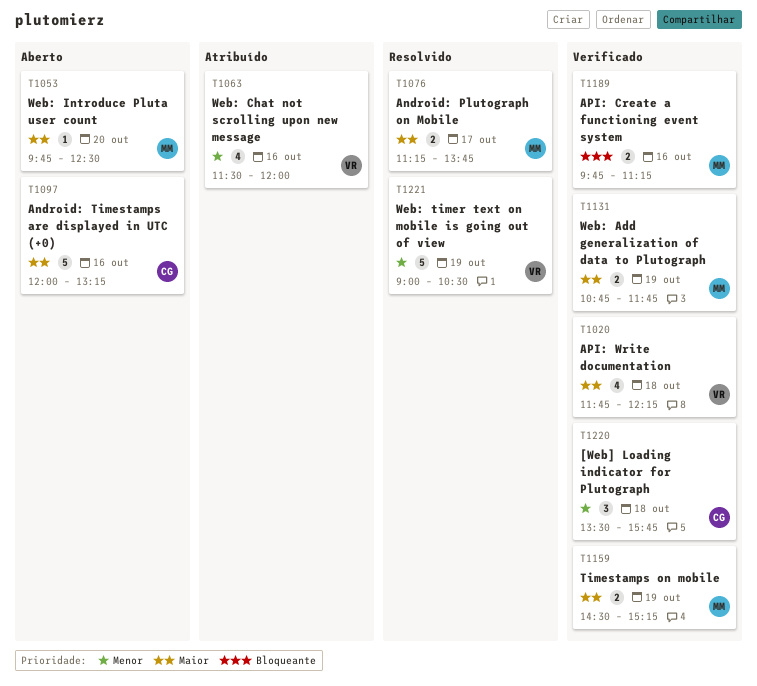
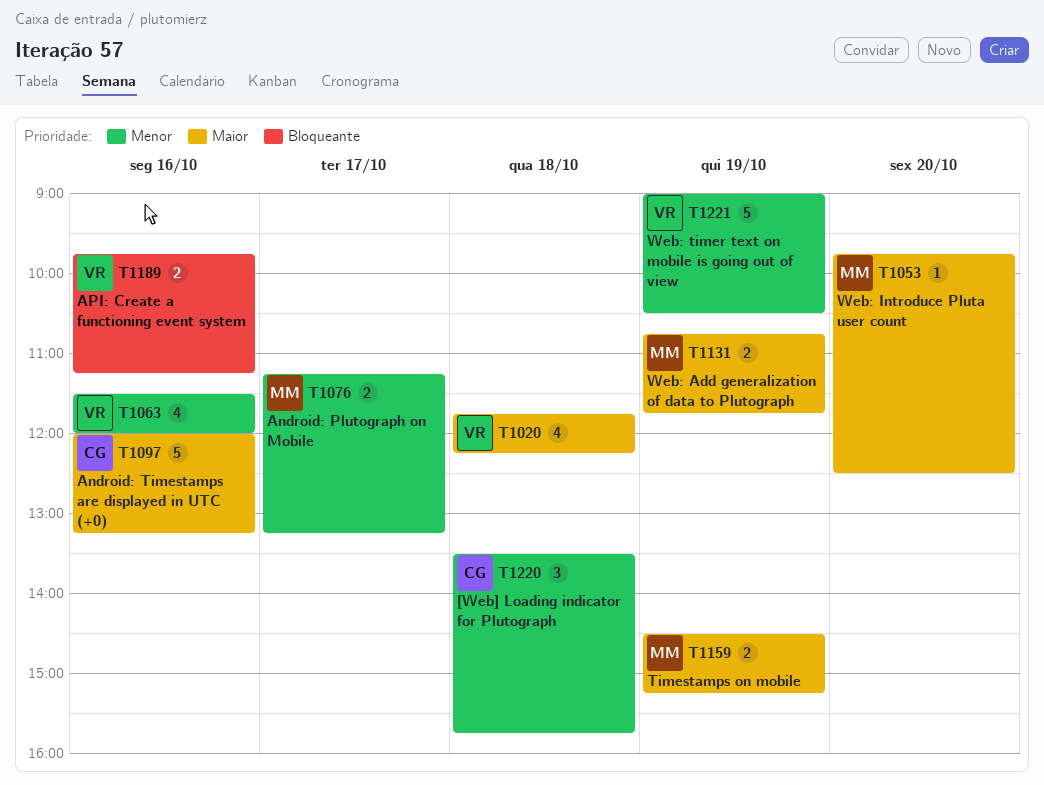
T1076, priority: Maior -> Menor
T1076, ends: 13:45 -> 13:15
T1189, owner: MM -> VR

